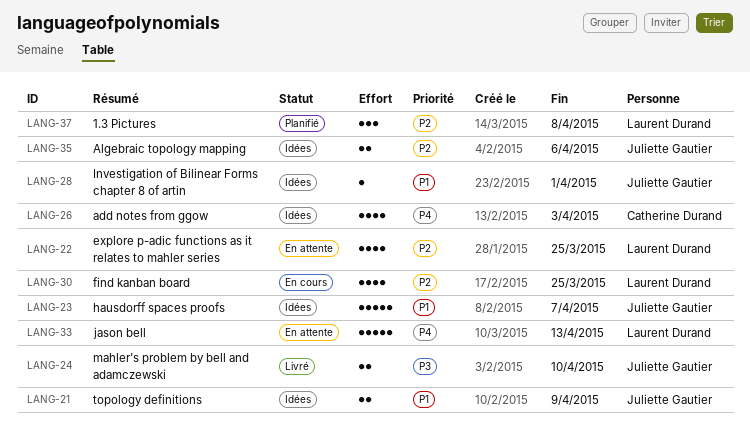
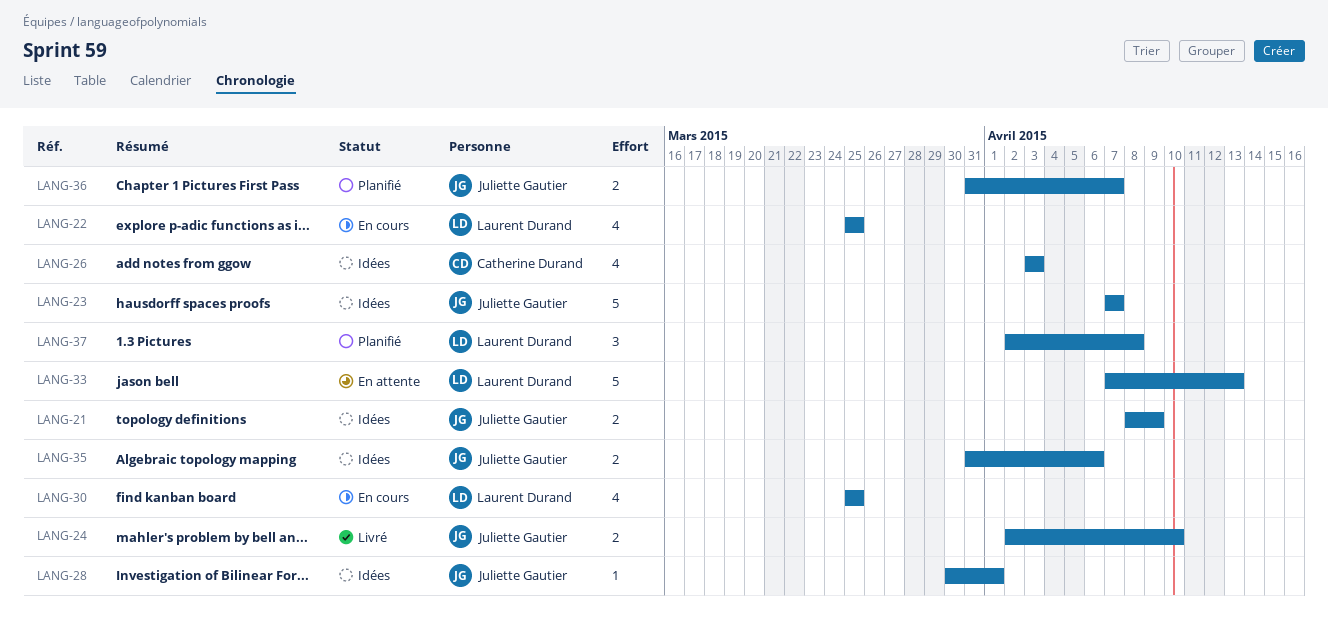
LANG-22, status: En attente -> En cours
LANG-36: none -> present

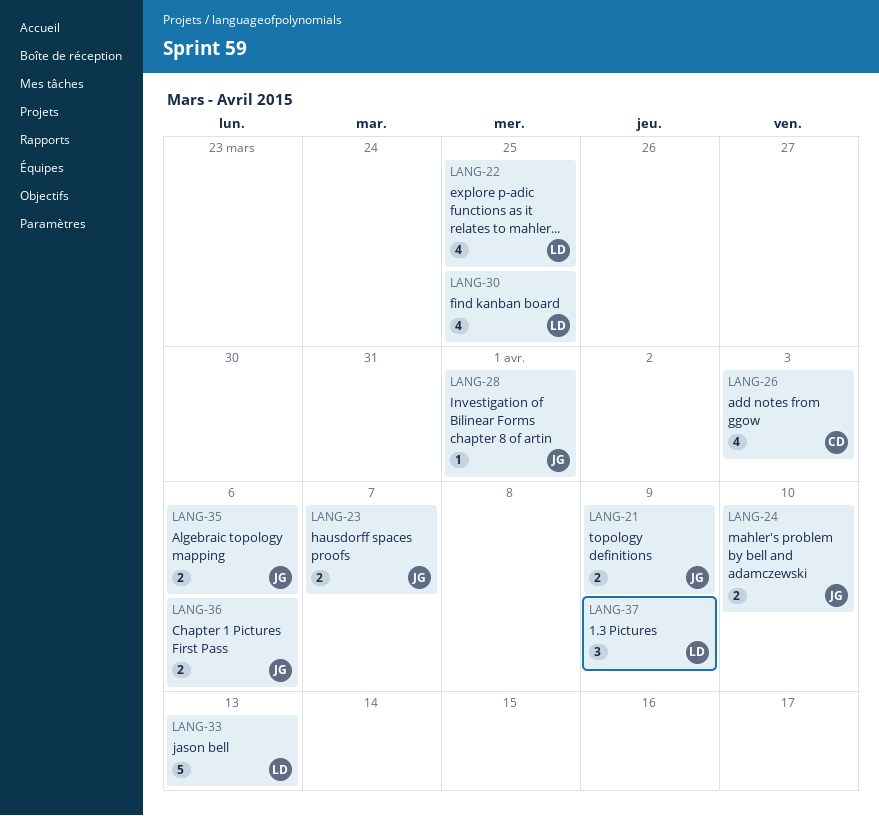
LANG-23, estimate: 5 -> 2
LANG-36, due: Apr 7 -> Apr 6
LANG-37, due: Apr 8 -> Apr 9

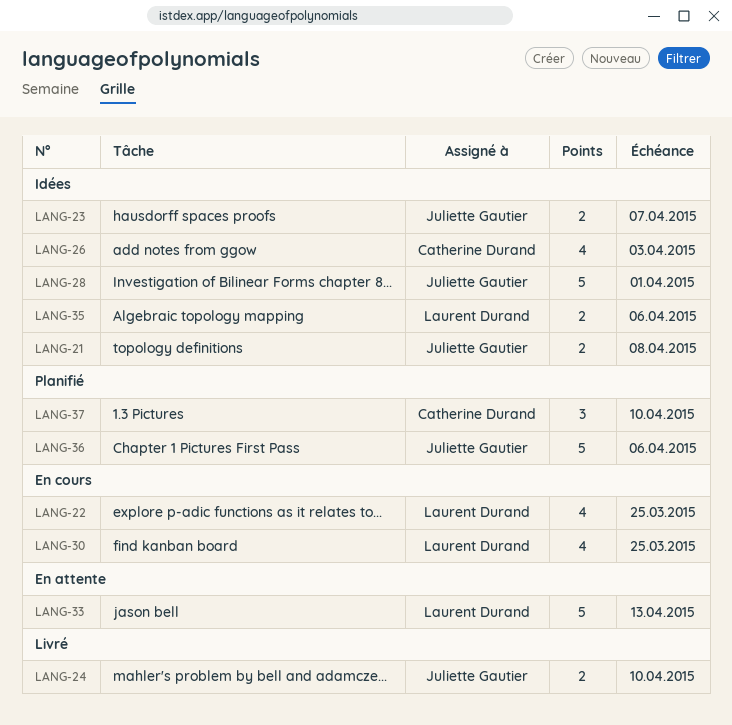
LANG-21, due: Apr 9 -> Apr 8
LANG-28, estimate: 1 -> 5
LANG-35, owner: Juliette Gautier -> Laurent Durand
LANG-36, estimate: 2 -> 5
LANG-37, owner: Laurent Durand -> Catherine Durand
LANG-37, due: Apr 9 -> Apr 10

